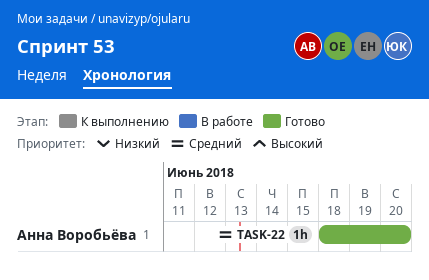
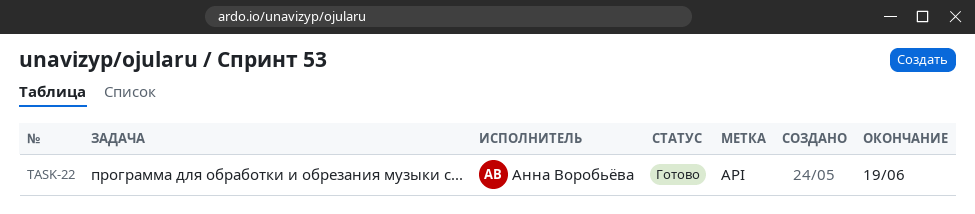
TASK-22, due: Jun 20 -> Jun 19

